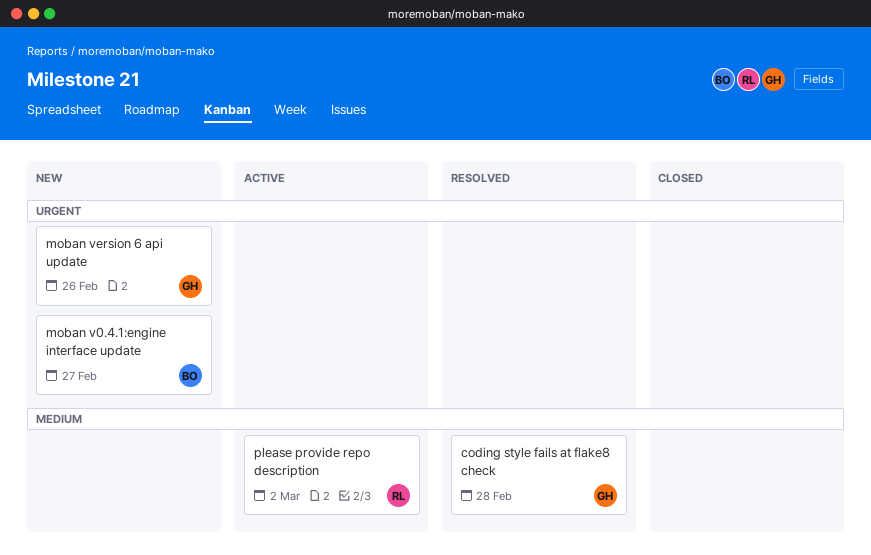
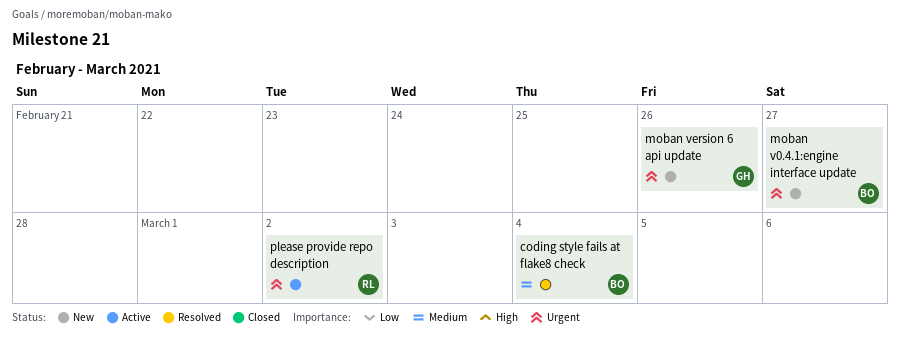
coding style fails at flake8 check, owner: GH -> BO
coding style fails at flake8 check, due: Feb 28 -> Mar 4
please provide repo description, priority: Medium -> Urgent

